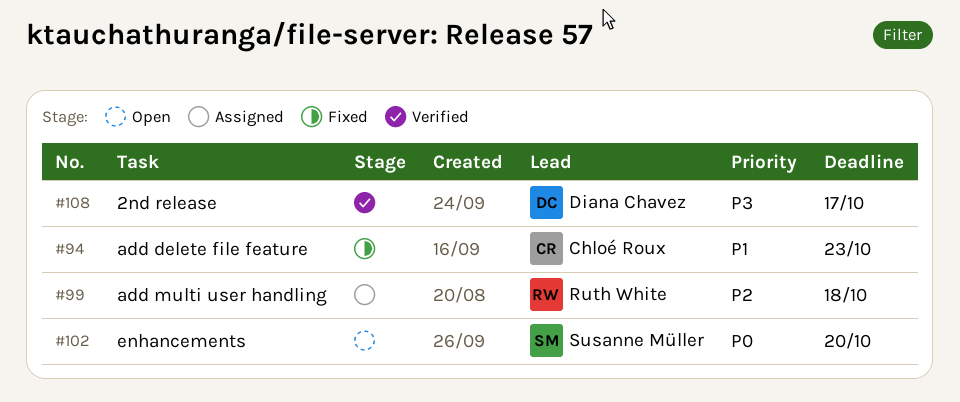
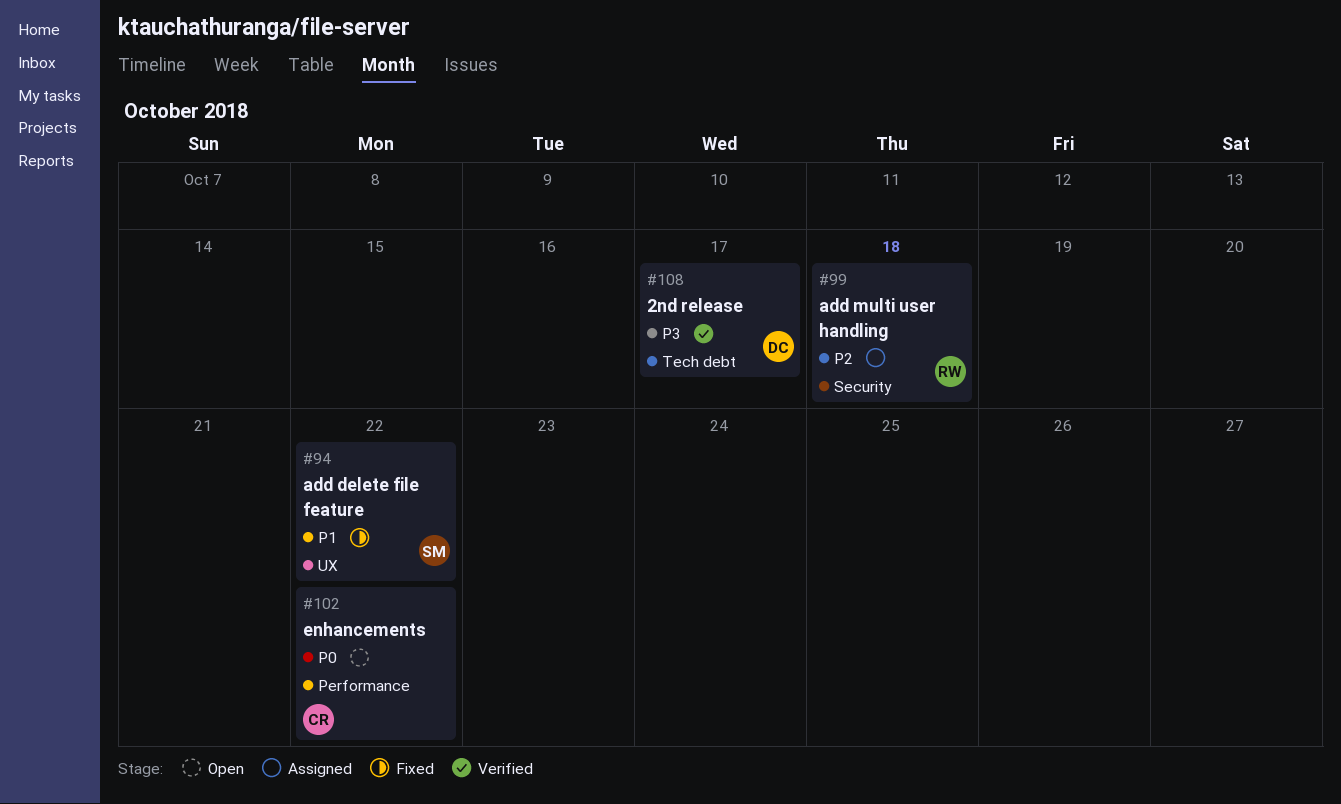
#94, owner: Chloé Roux -> Susanne Müller
#94, due: Oct 23 -> Oct 22
#102, owner: Susanne Müller -> Chloé Roux
#102, due: Oct 20 -> Oct 22

